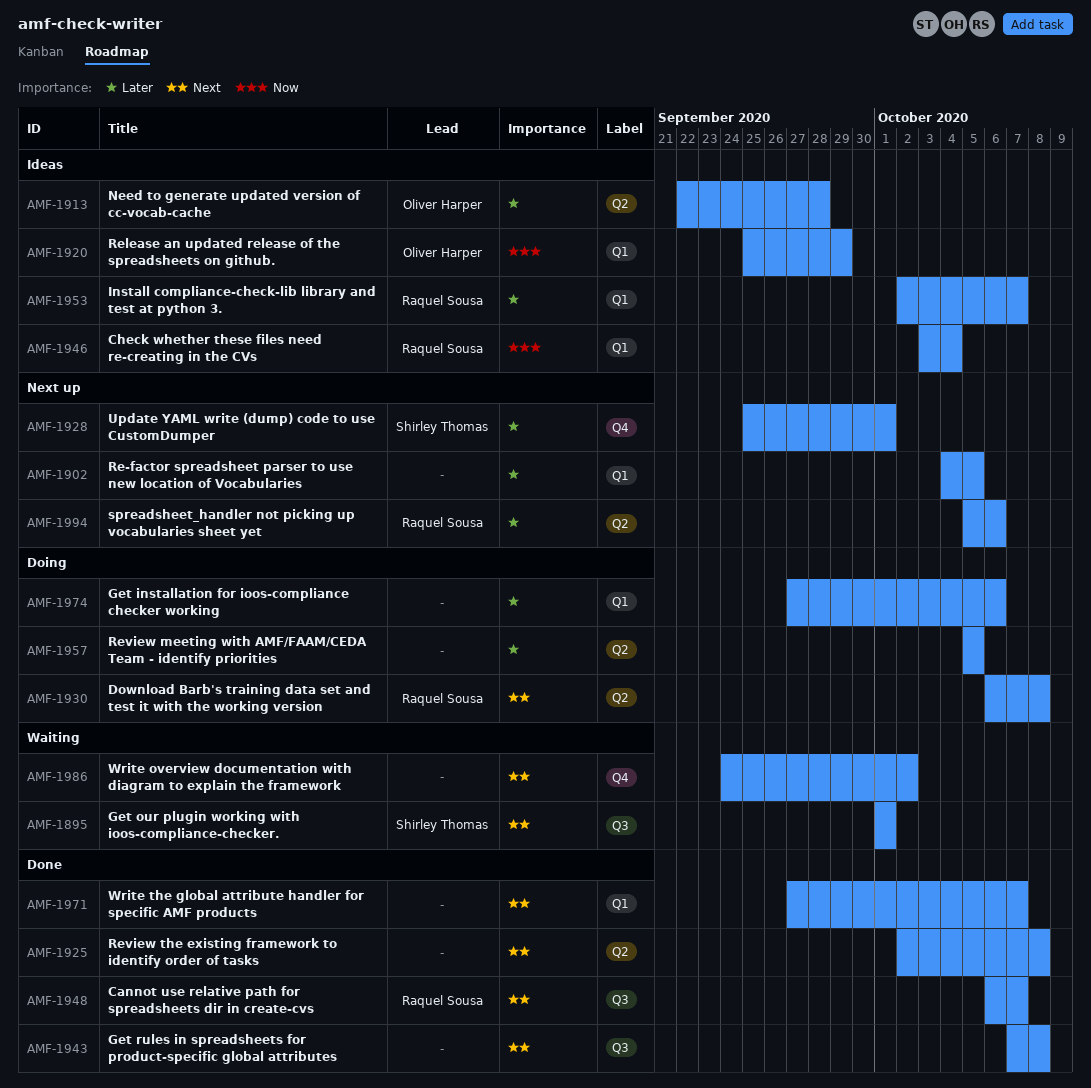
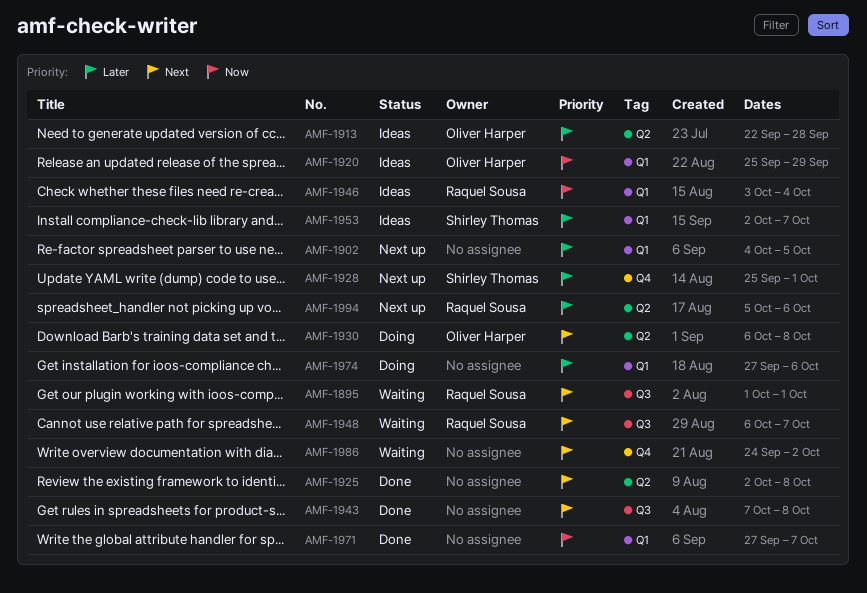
AMF-1895, owner: Shirley Thomas -> Raquel Sousa
AMF-1930, owner: Raquel Sousa -> Oliver Harper
AMF-1948, status: Done -> Waiting
AMF-1953, owner: Raquel Sousa -> Shirley Thomas
AMF-1957: present -> none
AMF-1971, priority: Next -> Now

